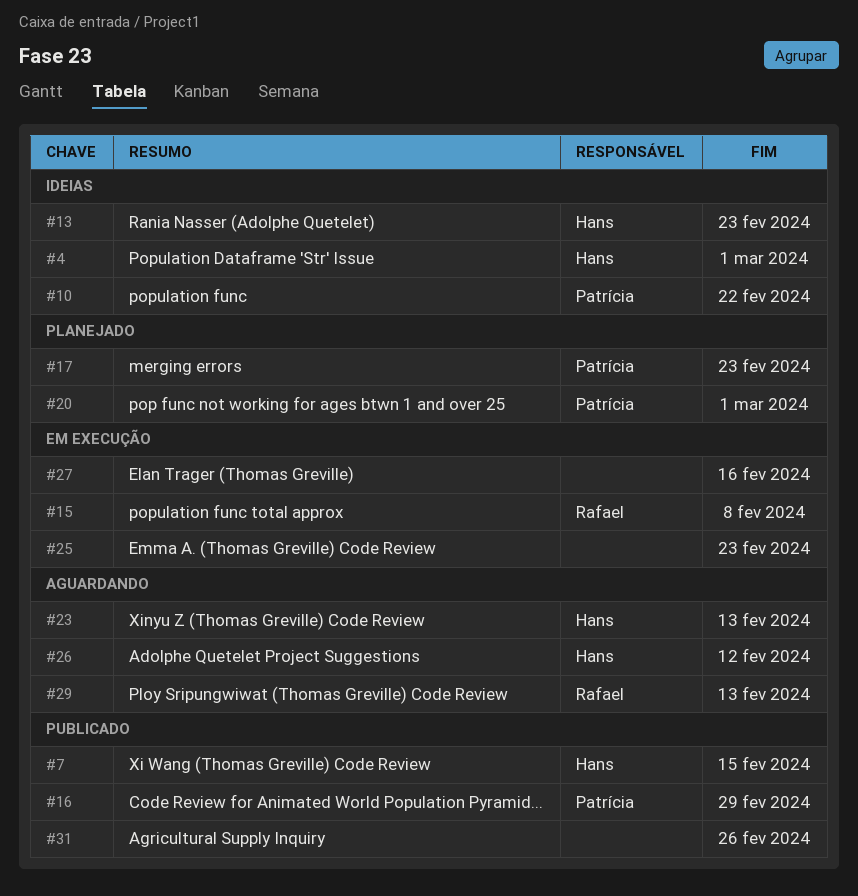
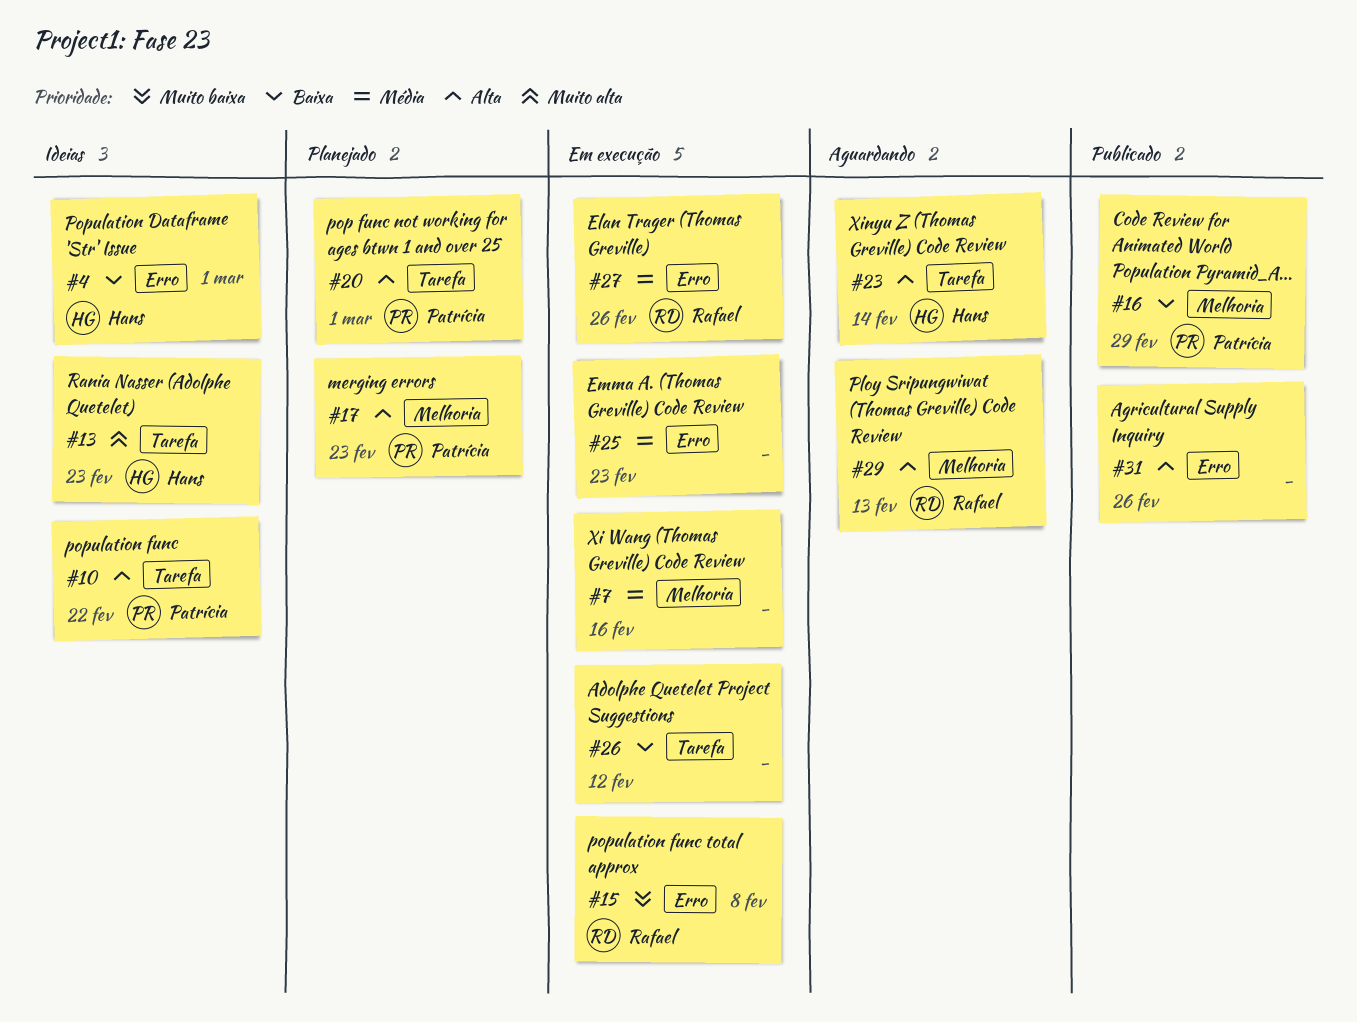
#7, status: Publicado -> Em execução
#7, owner: Hans -> none
#7, due: Feb 15 -> Feb 16
#23, due: Feb 13 -> Feb 14
#26, status: Aguardando -> Em execução
#26, owner: Hans -> none
#27, owner: none -> Rafael
#27, due: Feb 16 -> Feb 26

